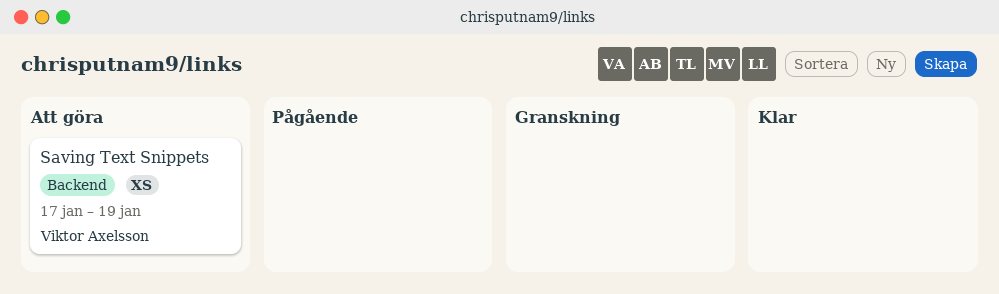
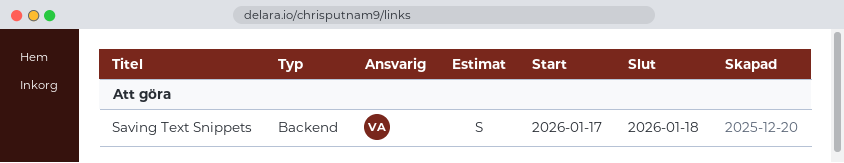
Saving Text Snippets, estimate: XS -> S
Saving Text Snippets, due: Jan 19 -> Jan 18

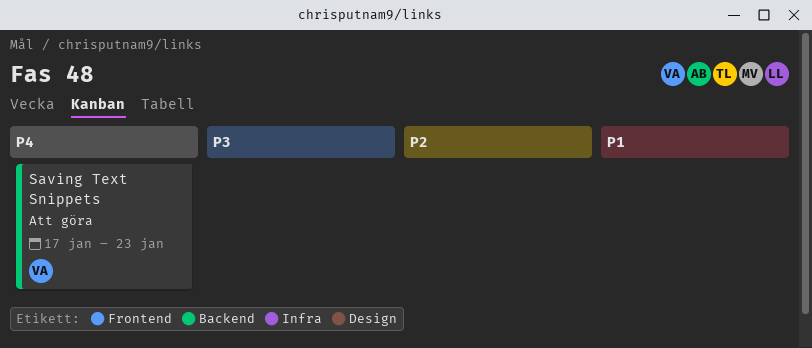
Saving Text Snippets, due: Jan 18 -> Jan 23

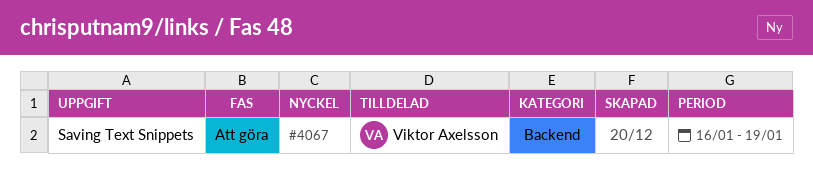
Saving Text Snippets, start: Jan 17 -> Jan 16
Saving Text Snippets, due: Jan 23 -> Jan 19

